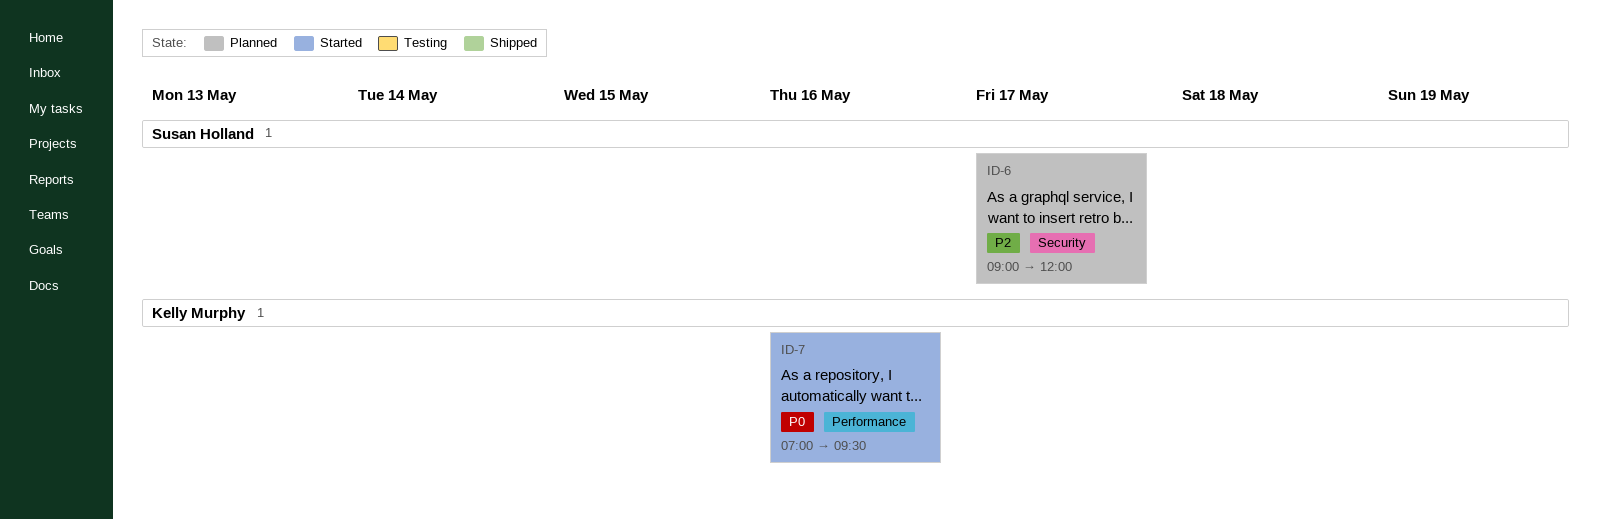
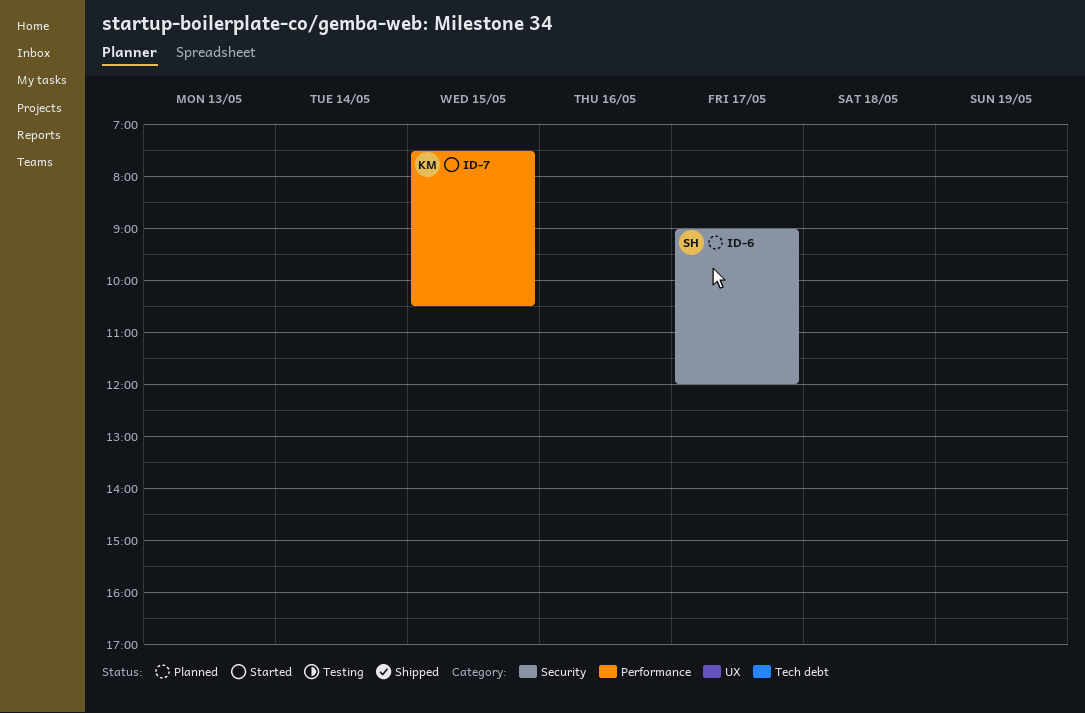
ID-7, day: May 16 -> May 15
ID-7, begins: 07:00 -> 07:30
ID-7, ends: 09:30 -> 10:30

